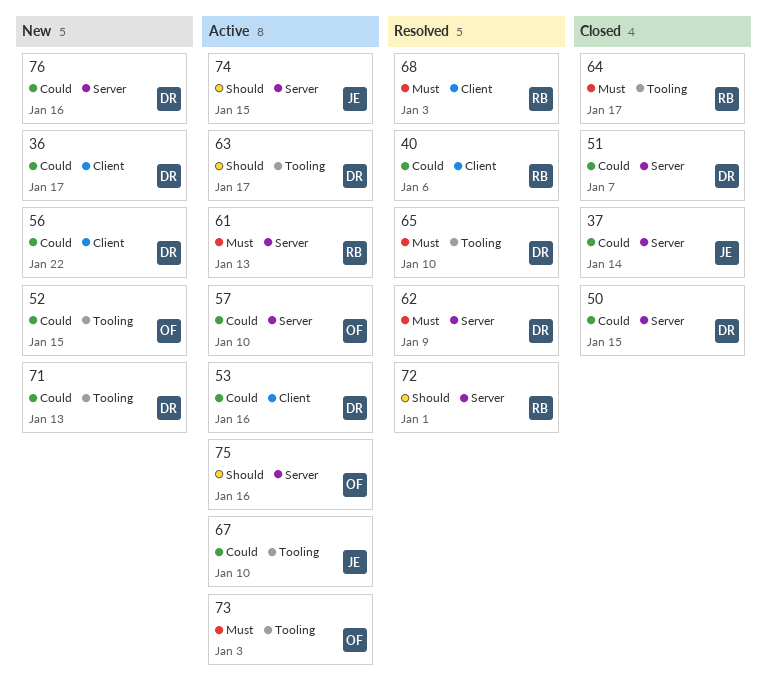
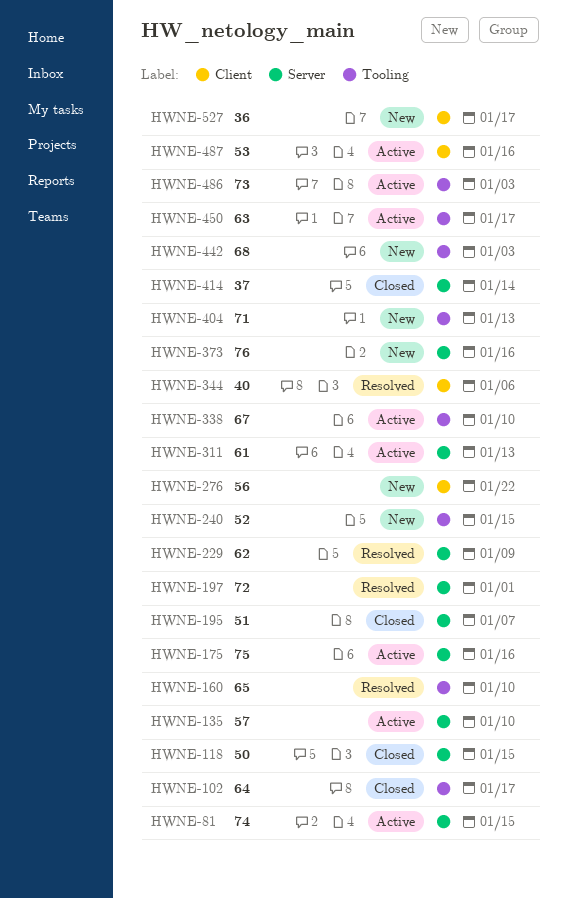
68, status: Resolved -> New
68, label: Client -> Tooling

